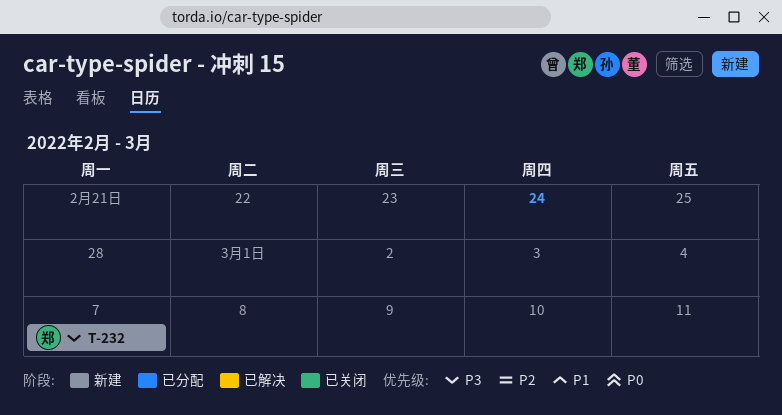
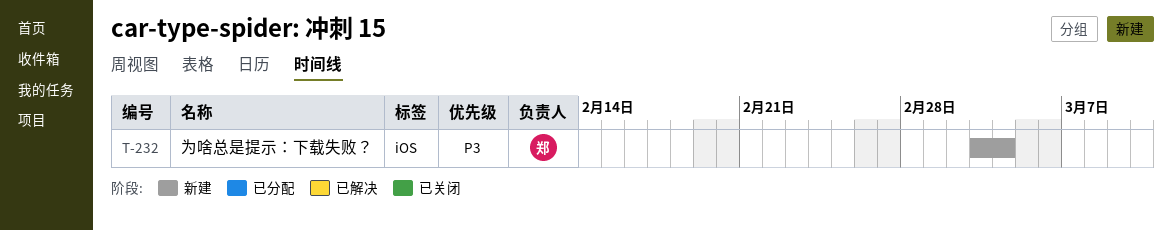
T-232, start: Mar 7 -> Mar 3
T-232, due: Mar 7 -> Mar 4

